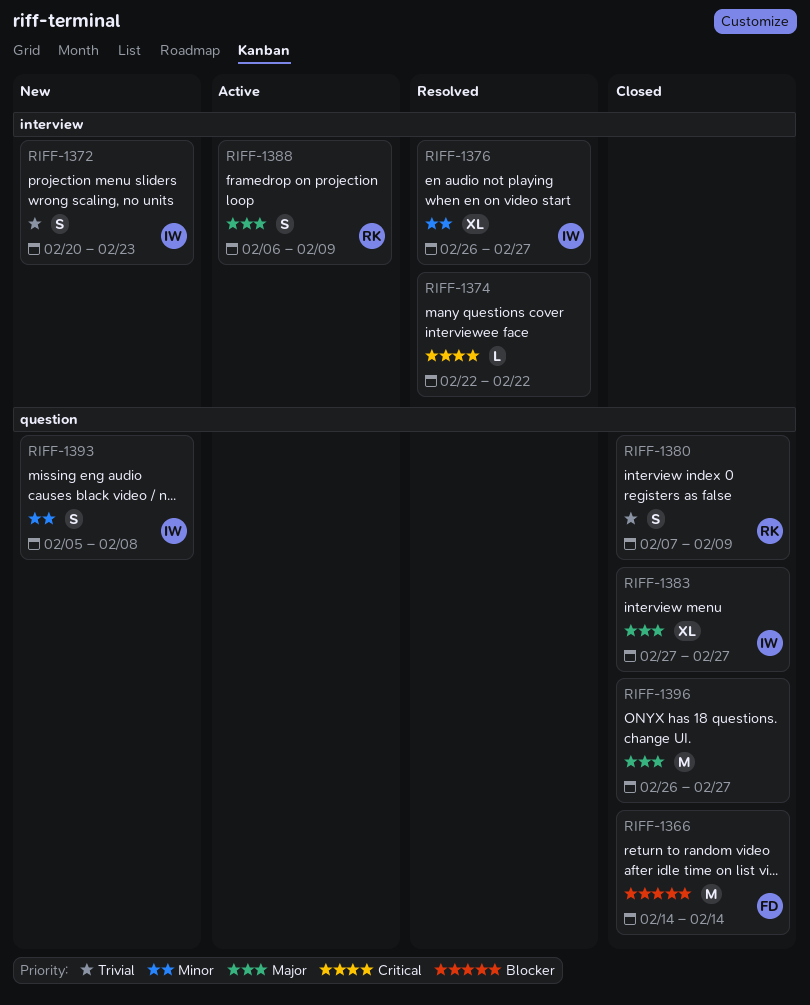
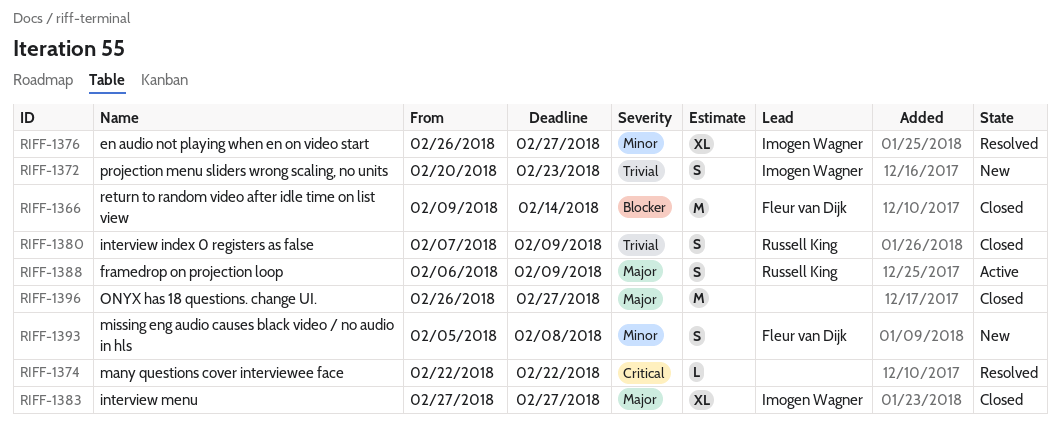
RIFF-1366, start: Feb 14 -> Feb 9
RIFF-1393, owner: Imogen Wagner -> Fleur van Dijk

